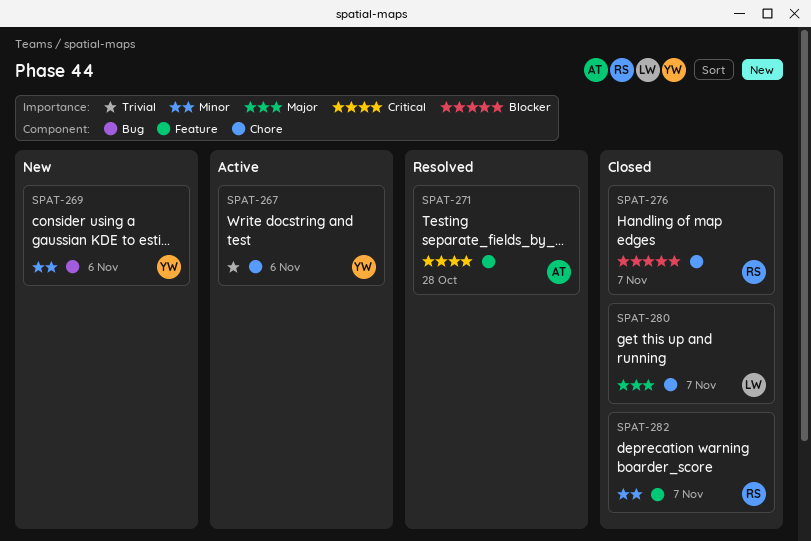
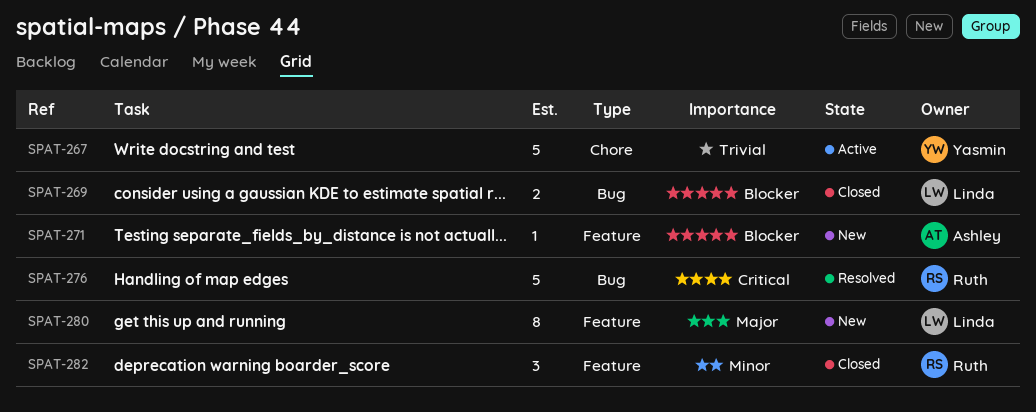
SPAT-269, status: New -> Closed
SPAT-269, owner: Yasmin -> Linda
SPAT-269, priority: Minor -> Blocker
SPAT-271, status: Resolved -> New
SPAT-271, priority: Critical -> Blocker
SPAT-276, status: Closed -> Resolved
SPAT-276, priority: Blocker -> Critical
SPAT-276, label: Chore -> Bug
SPAT-280, status: Closed -> New
SPAT-280, label: Chore -> Feature

